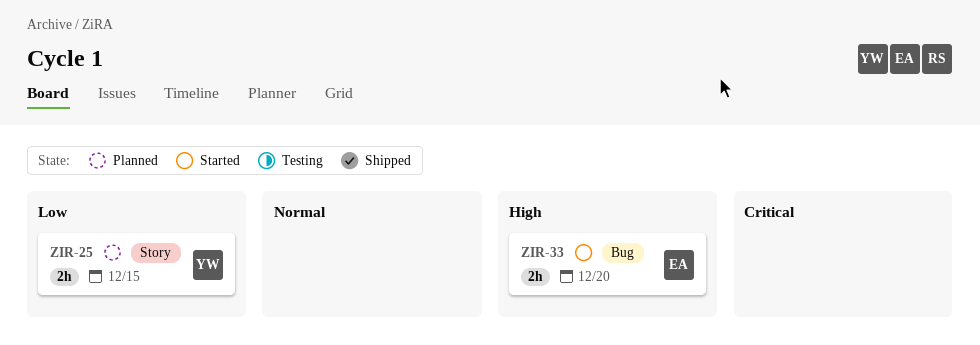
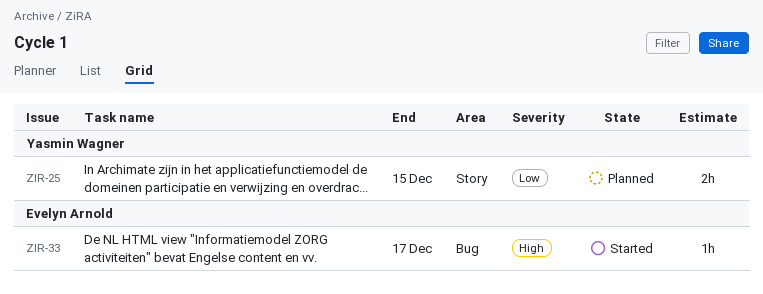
ZIR-33, estimate: 2h -> 1h
ZIR-33, due: Dec 20 -> Dec 17

